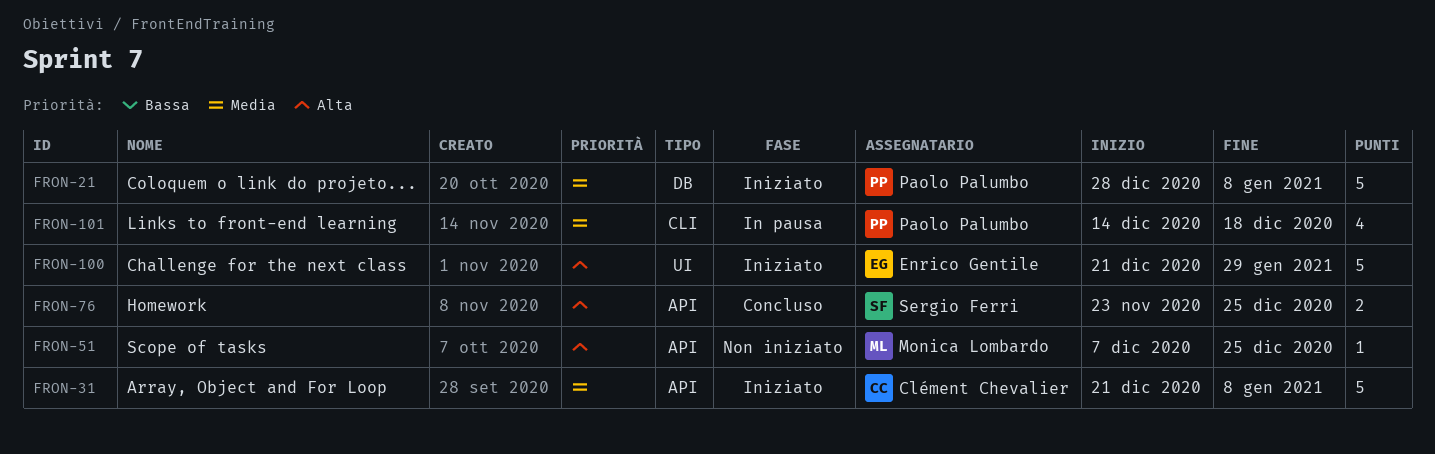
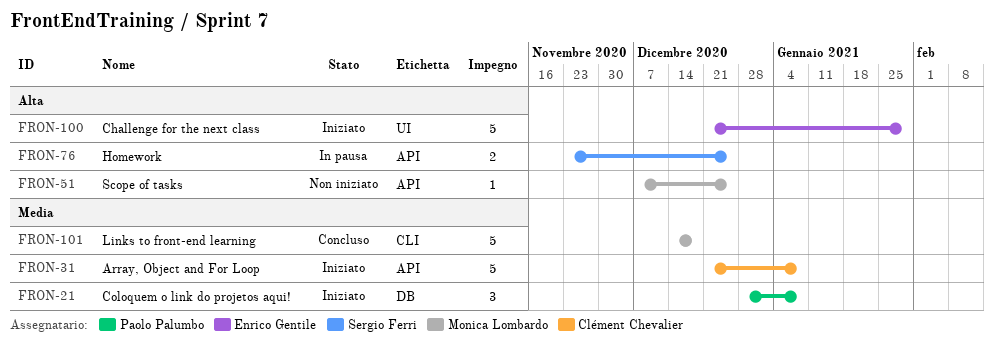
FRON-21, estimate: 5 -> 3
FRON-76, status: Concluso -> In pausa
FRON-101, status: In pausa -> Concluso
FRON-101, owner: Paolo Palumbo -> Monica Lombardo
FRON-101, estimate: 4 -> 5

